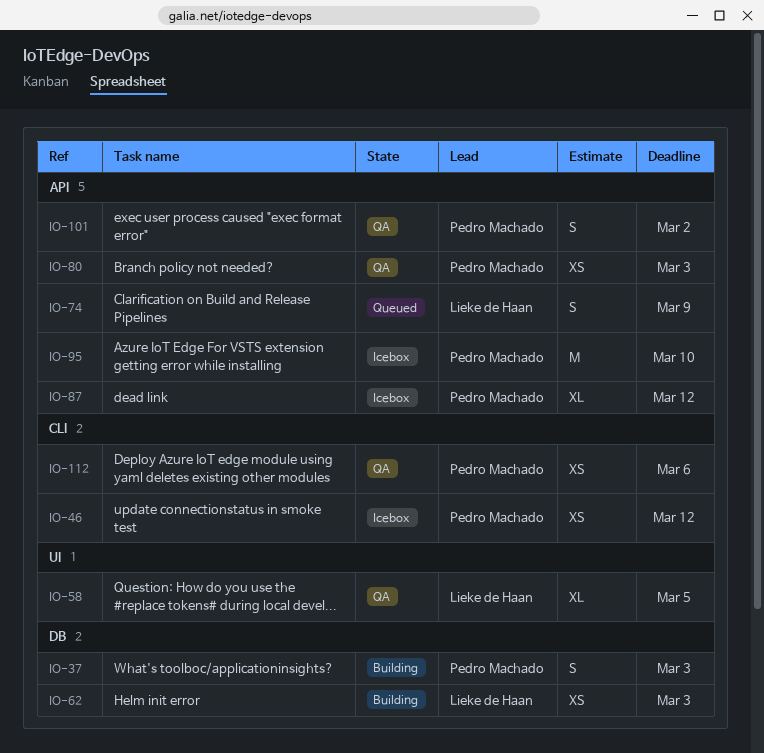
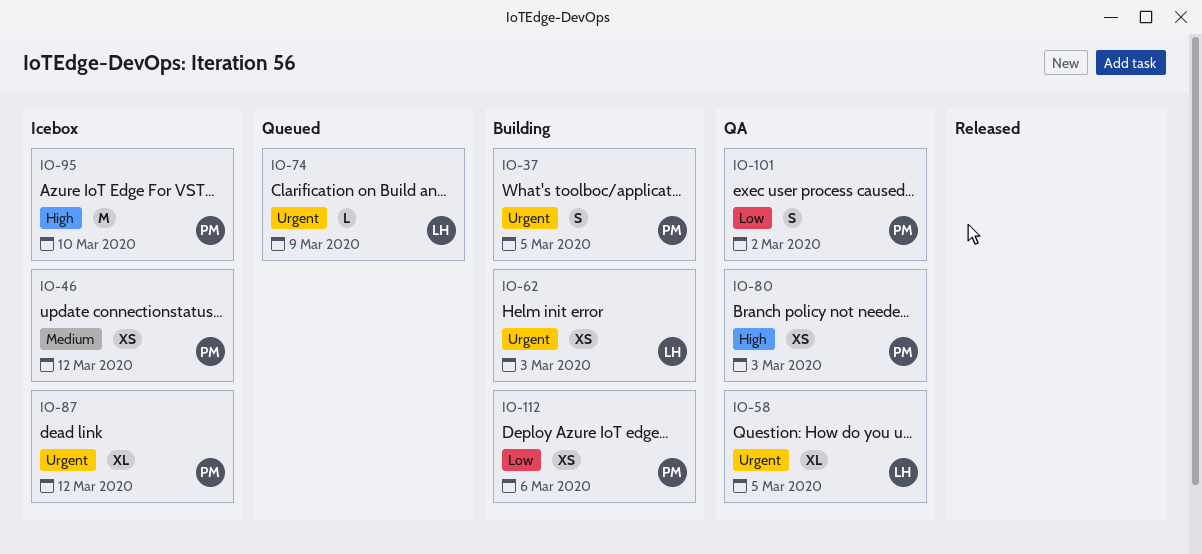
IO-37, due: Mar 3 -> Mar 5
IO-74, estimate: S -> L
IO-112, status: QA -> Building

